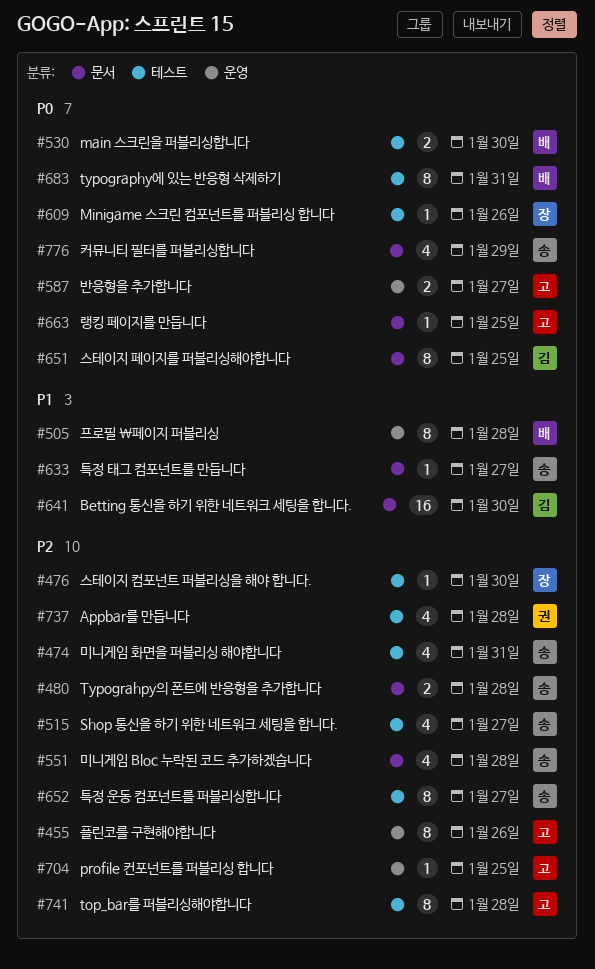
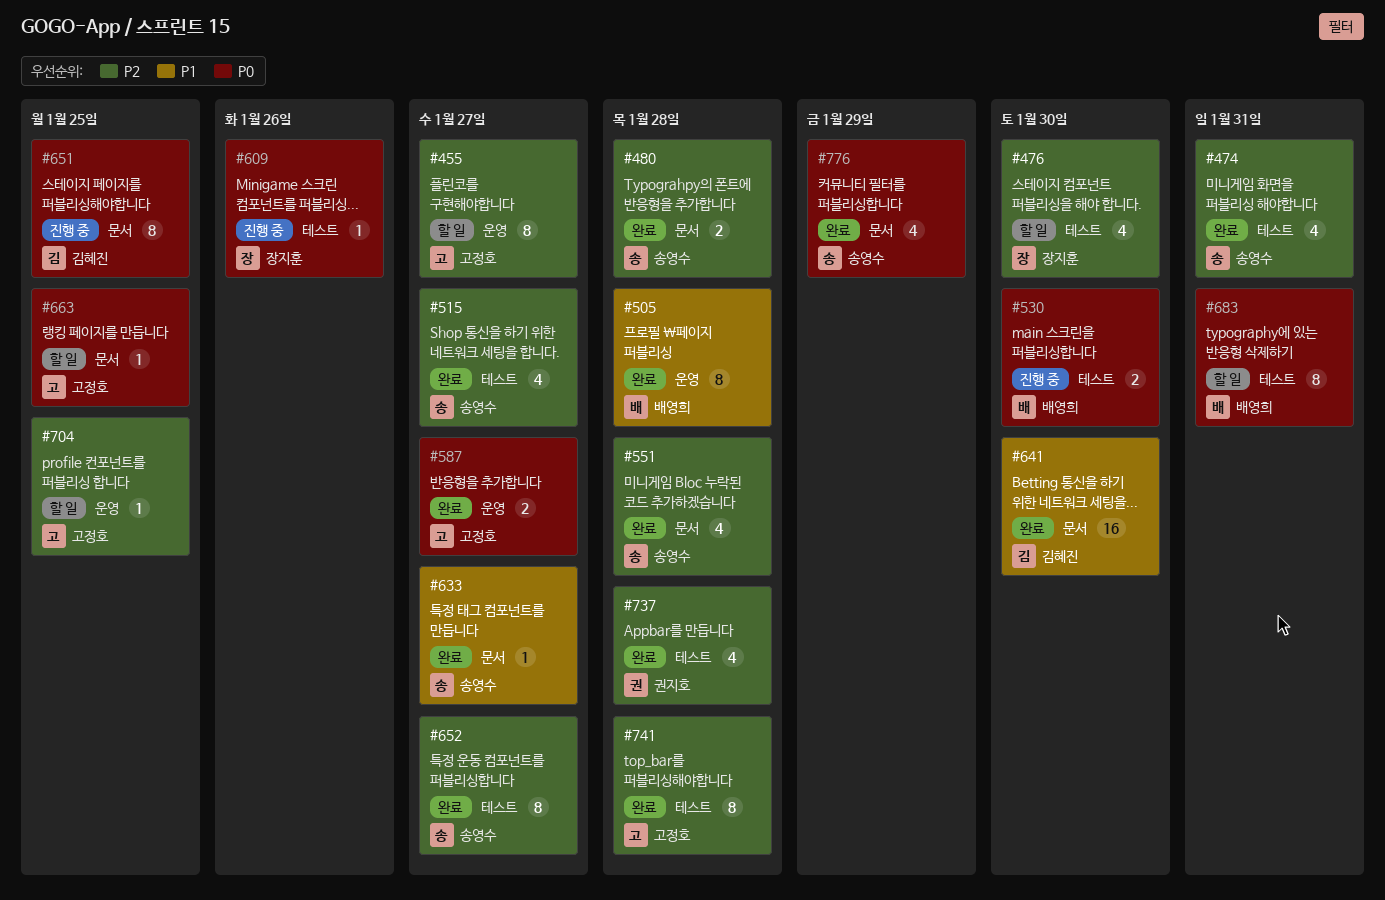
#455, due: Jan 26 -> Jan 27
#476, estimate: 1 -> 4

